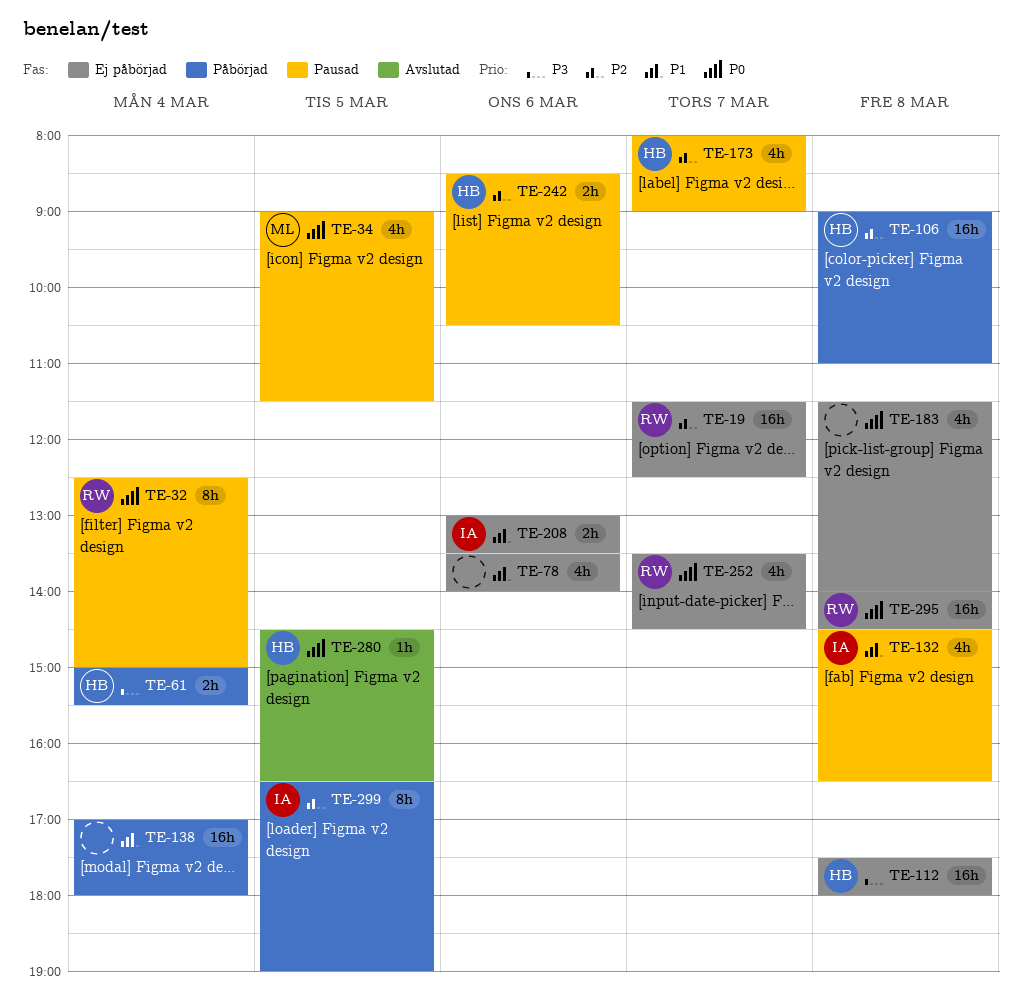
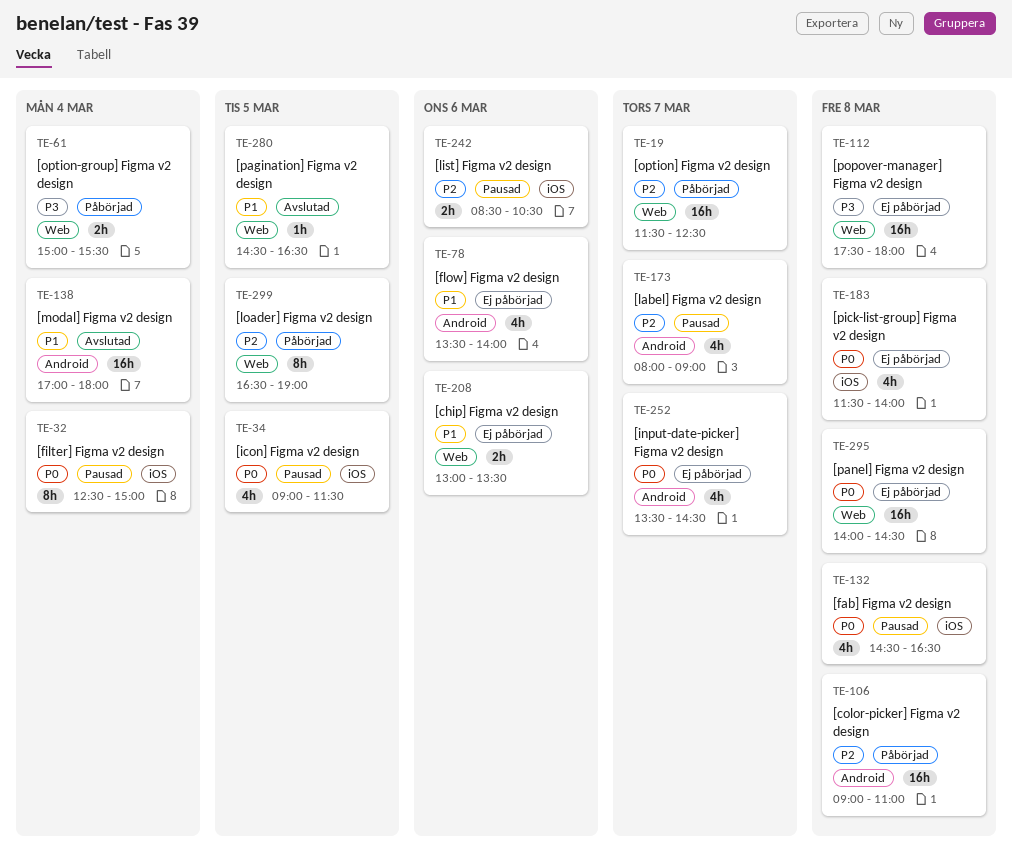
TE-19, status: Ej påbörjad -> Påbörjad
TE-132, priority: P1 -> P0
TE-138, status: Påbörjad -> Avslutad
TE-280, priority: P0 -> P1

